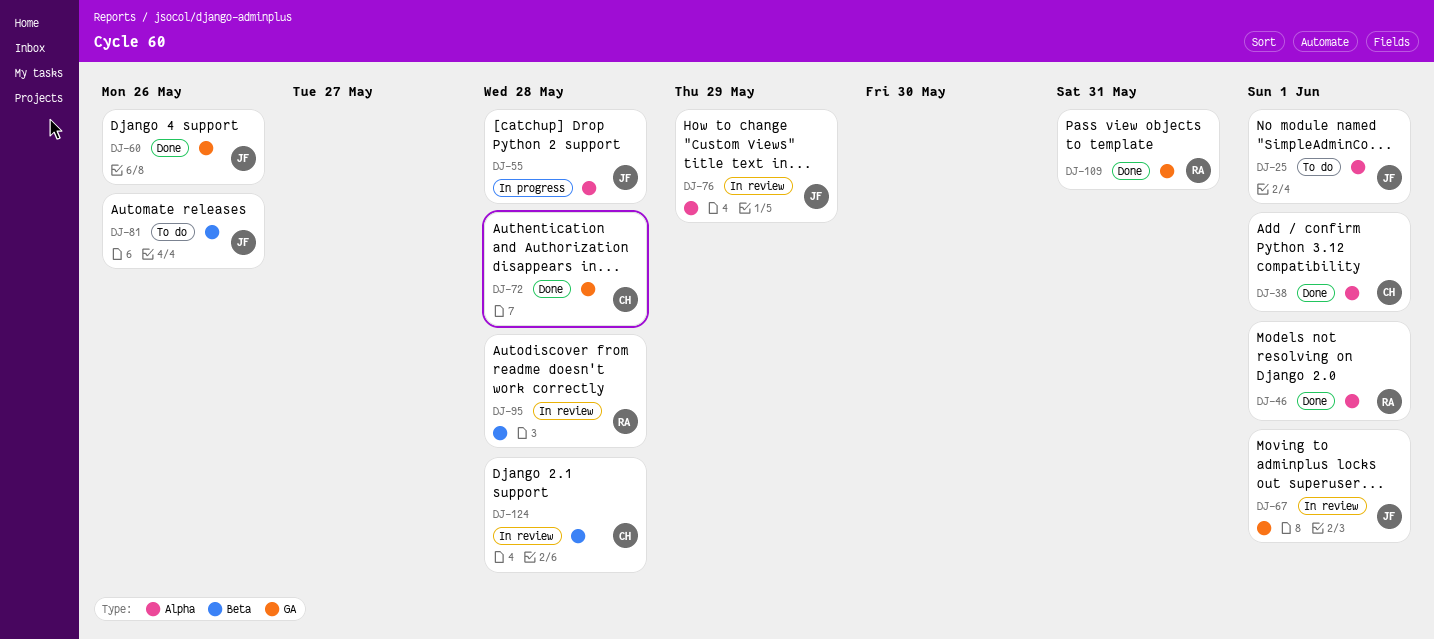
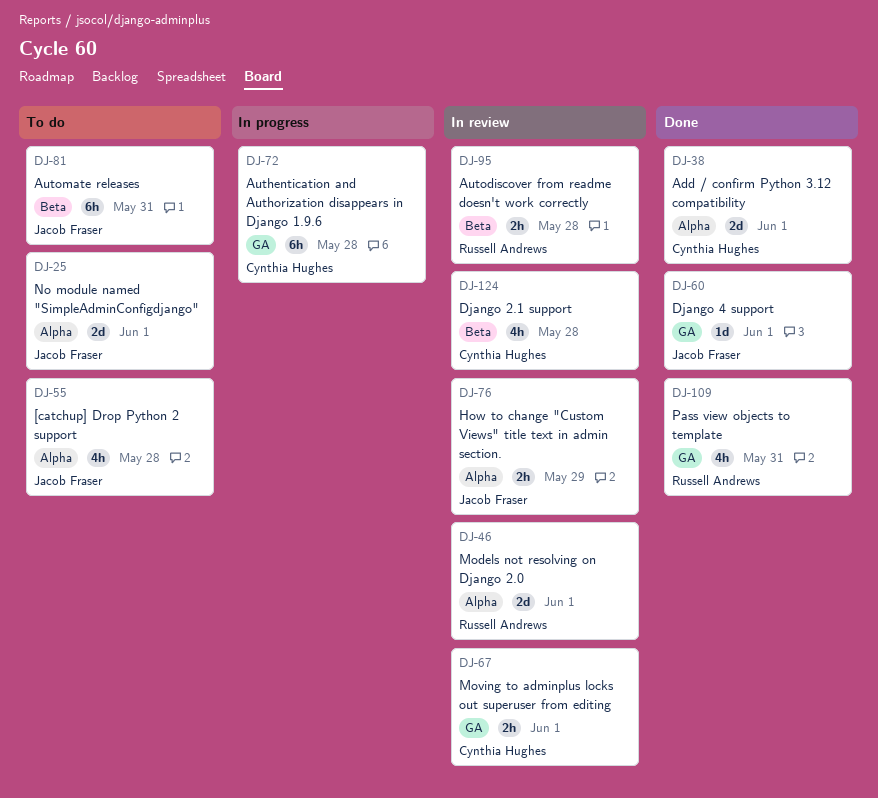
DJ-46, status: Done -> In review
DJ-55, status: In progress -> To do
DJ-60, due: May 26 -> Jun 1
DJ-67, owner: Jacob Fraser -> Cynthia Hughes
DJ-72, status: Done -> In progress
DJ-81, due: May 26 -> May 31

